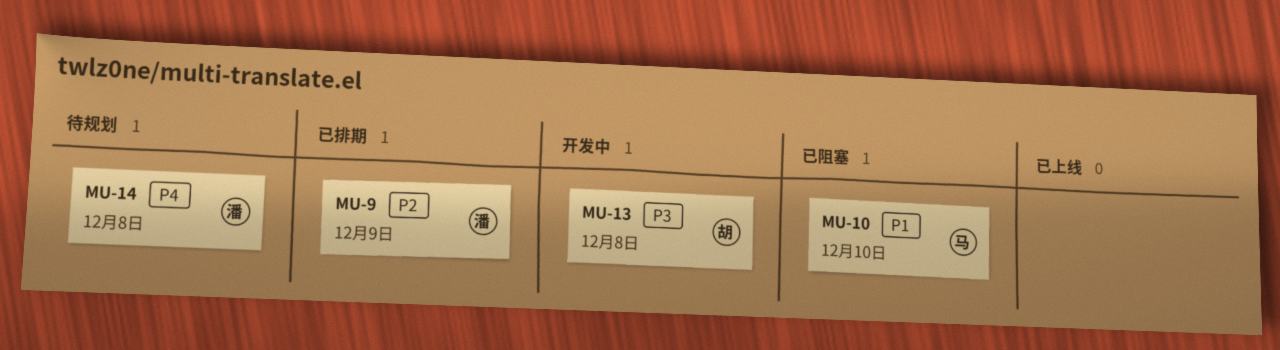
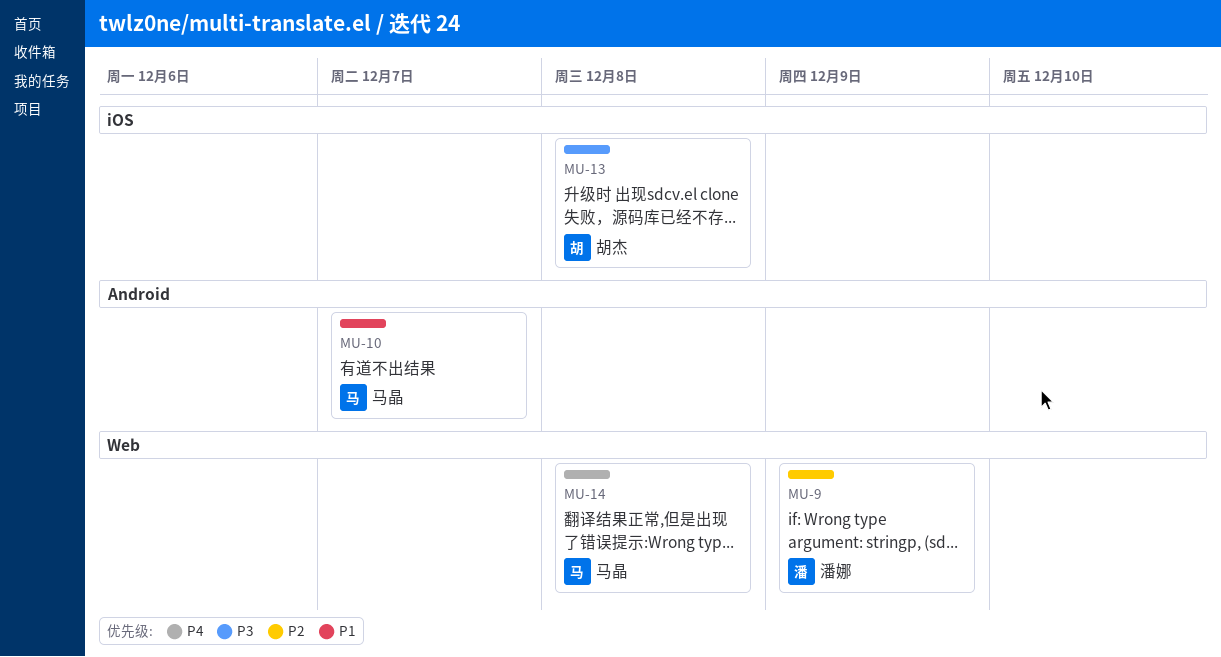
MU-10, due: Dec 10 -> Dec 7
MU-14, owner: 潘娜 -> 马晶

